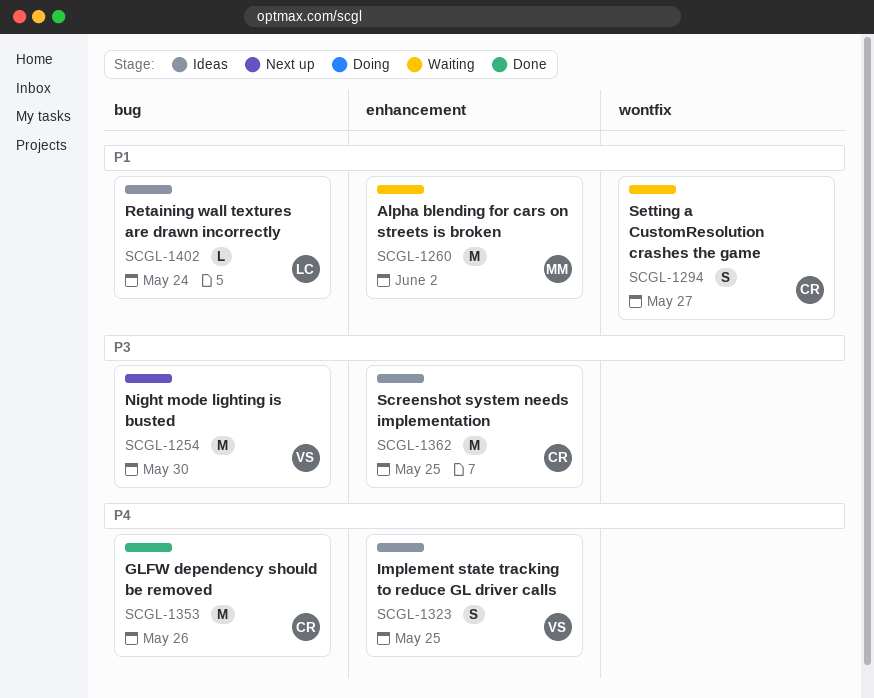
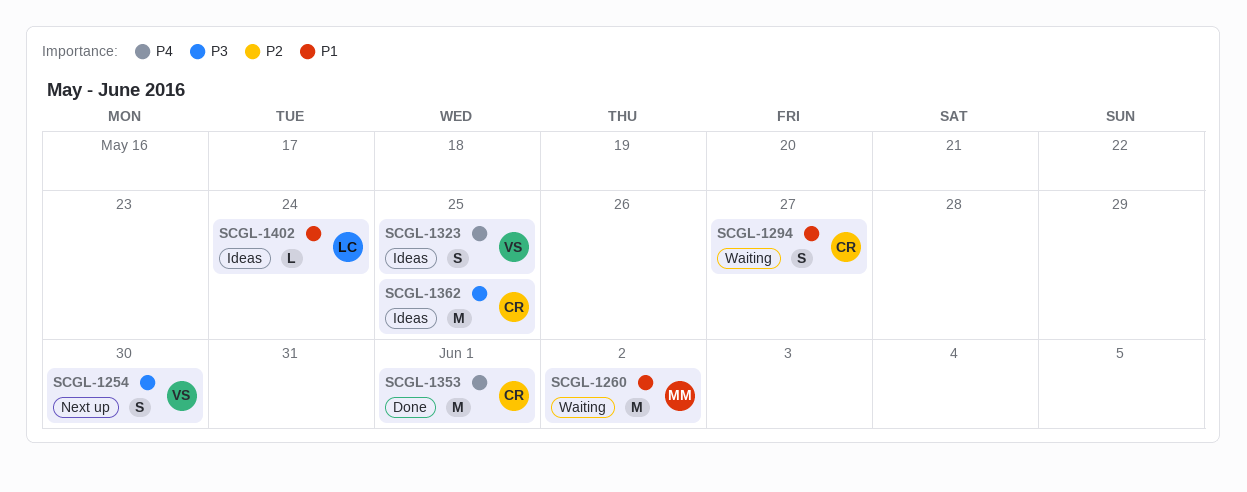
SCGL-1254, estimate: M -> S
SCGL-1353, due: May 26 -> Jun 1

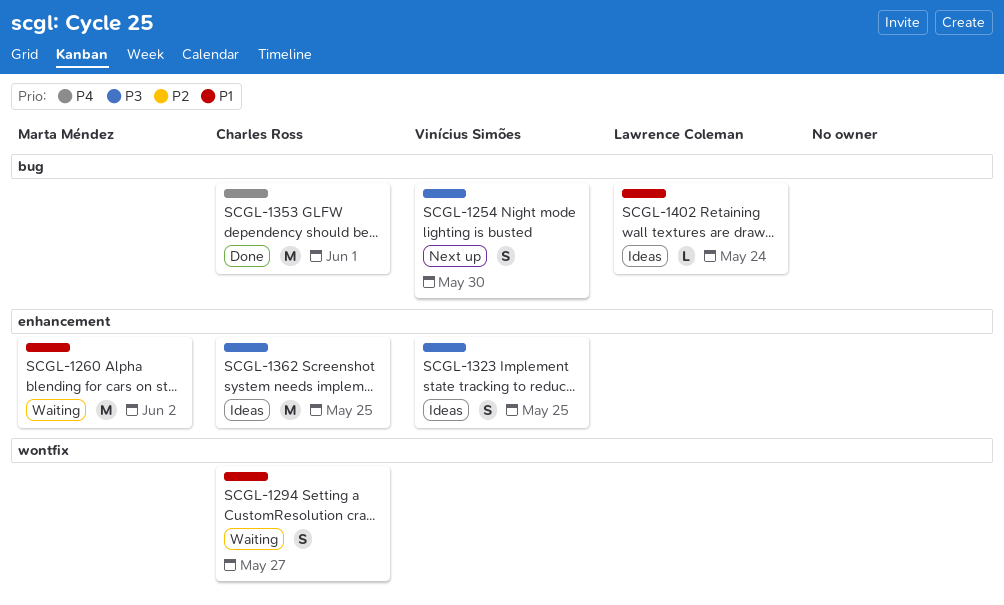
SCGL-1323, priority: P4 -> P3

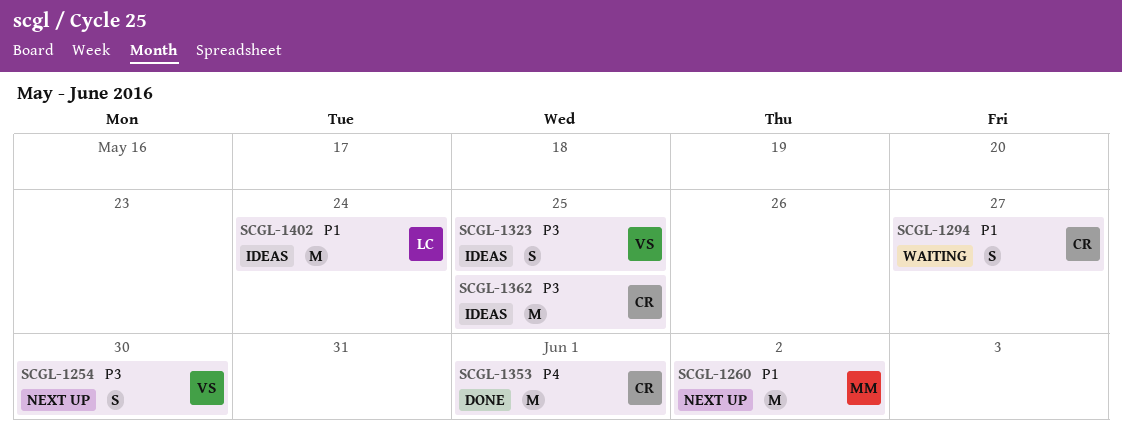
SCGL-1260, status: Waiting -> Next up
SCGL-1402, estimate: L -> M

